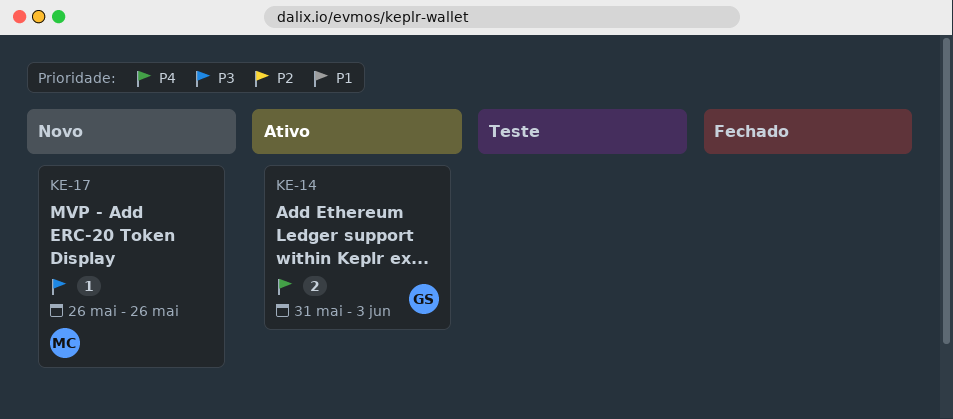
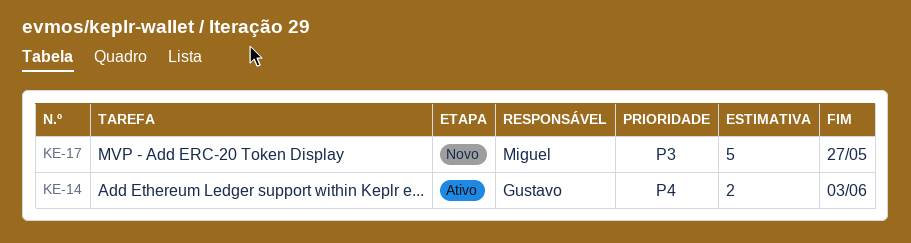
KE-17, estimate: 1 -> 5
KE-17, due: May 26 -> May 27

